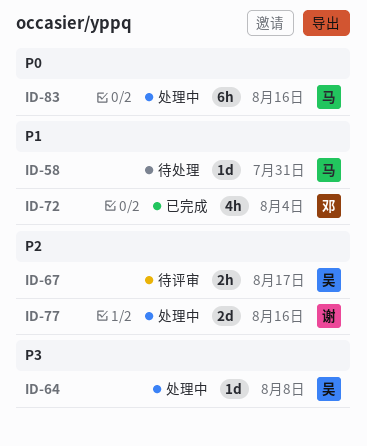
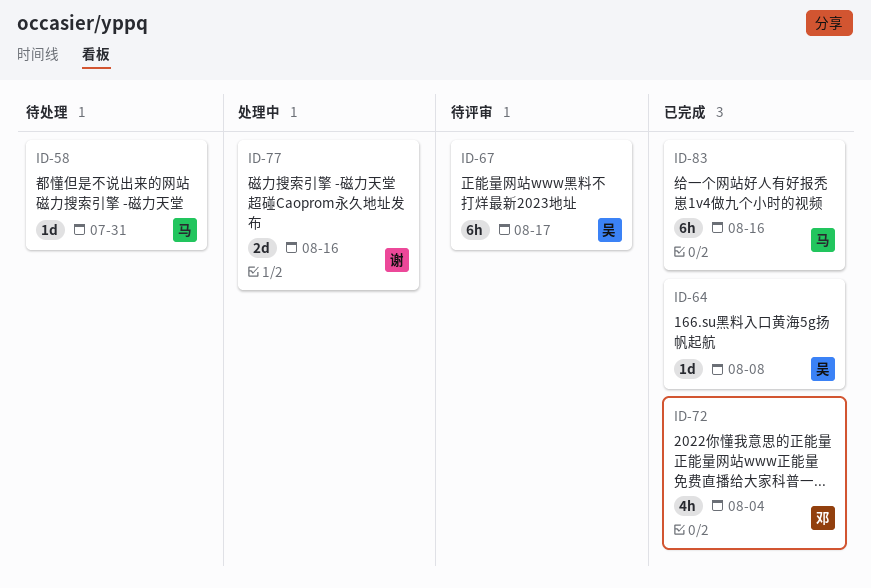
ID-64, status: 处理中 -> 已完成
ID-67, estimate: 2h -> 6h
ID-83, status: 处理中 -> 已完成

